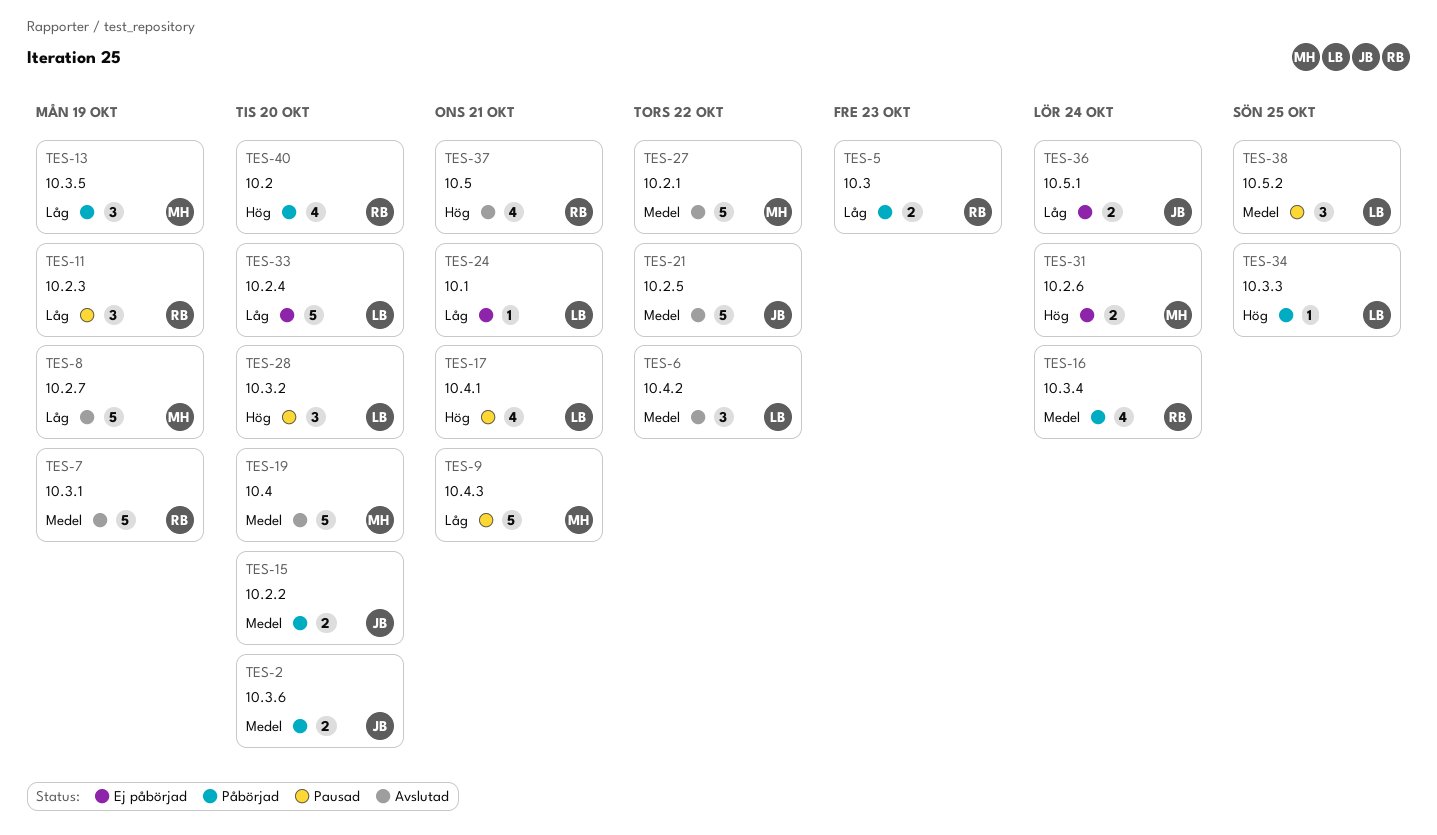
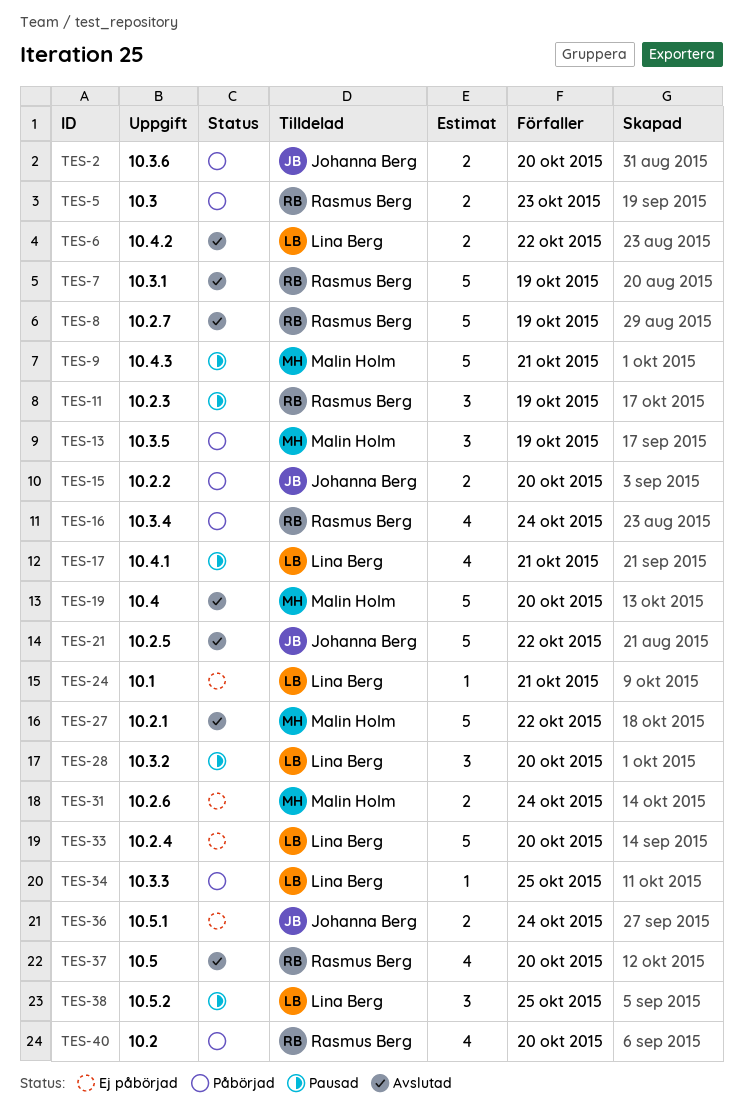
TES-6, estimate: 3 -> 2
TES-8, owner: Malin Holm -> Rasmus Berg
TES-37, due: Oct 21 -> Oct 20

